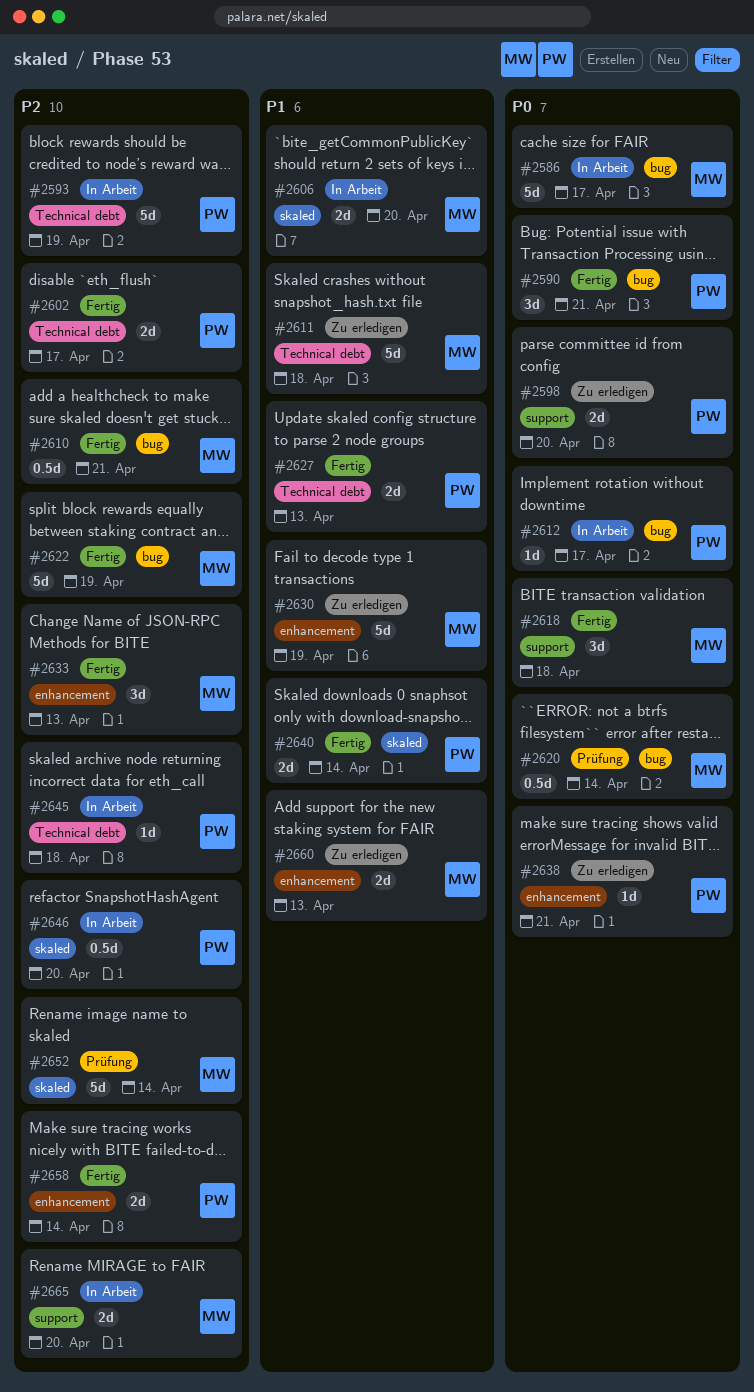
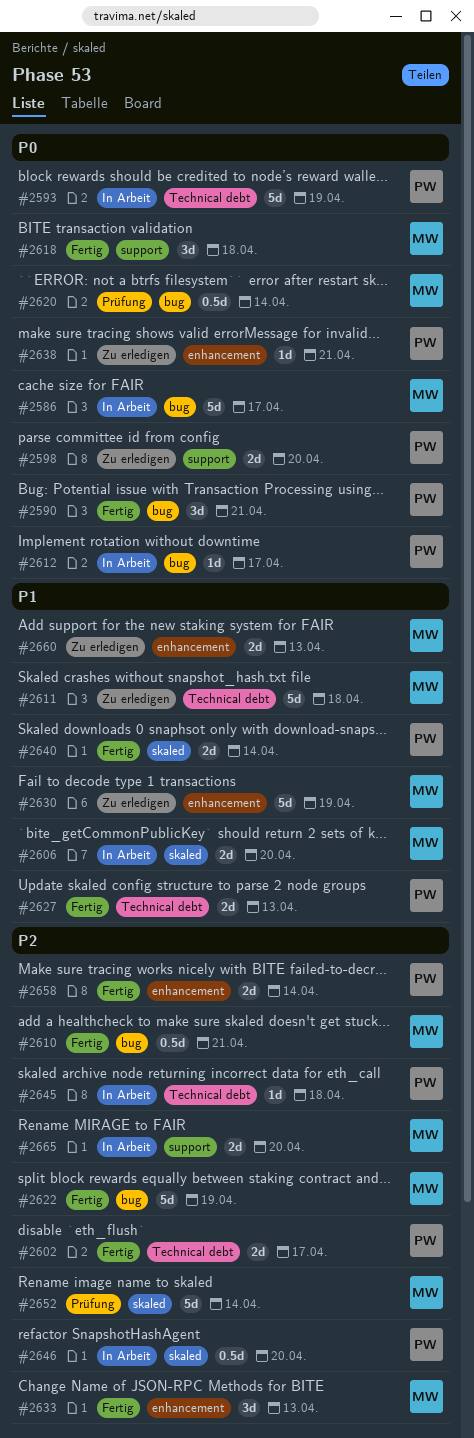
#2593, priority: P2 -> P0

